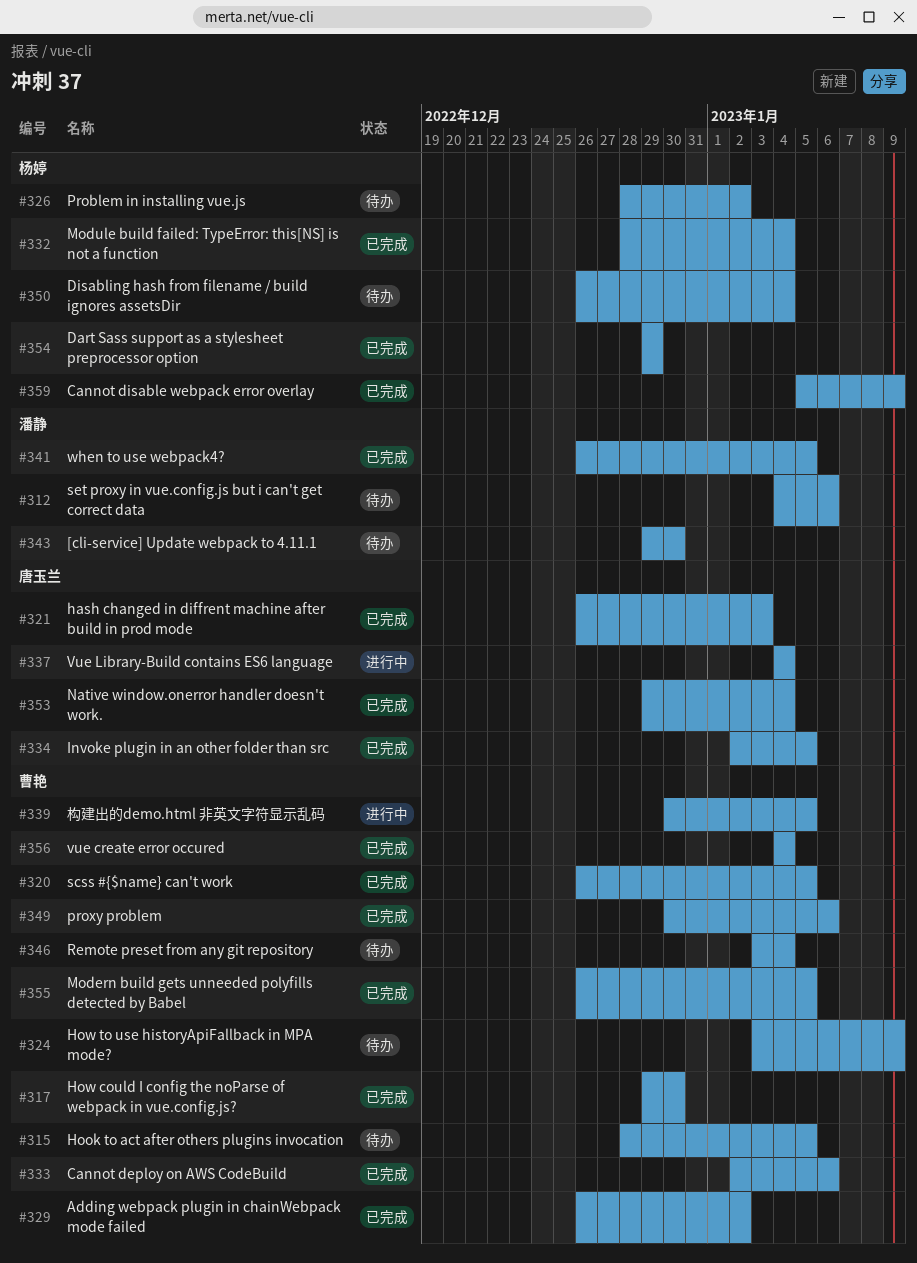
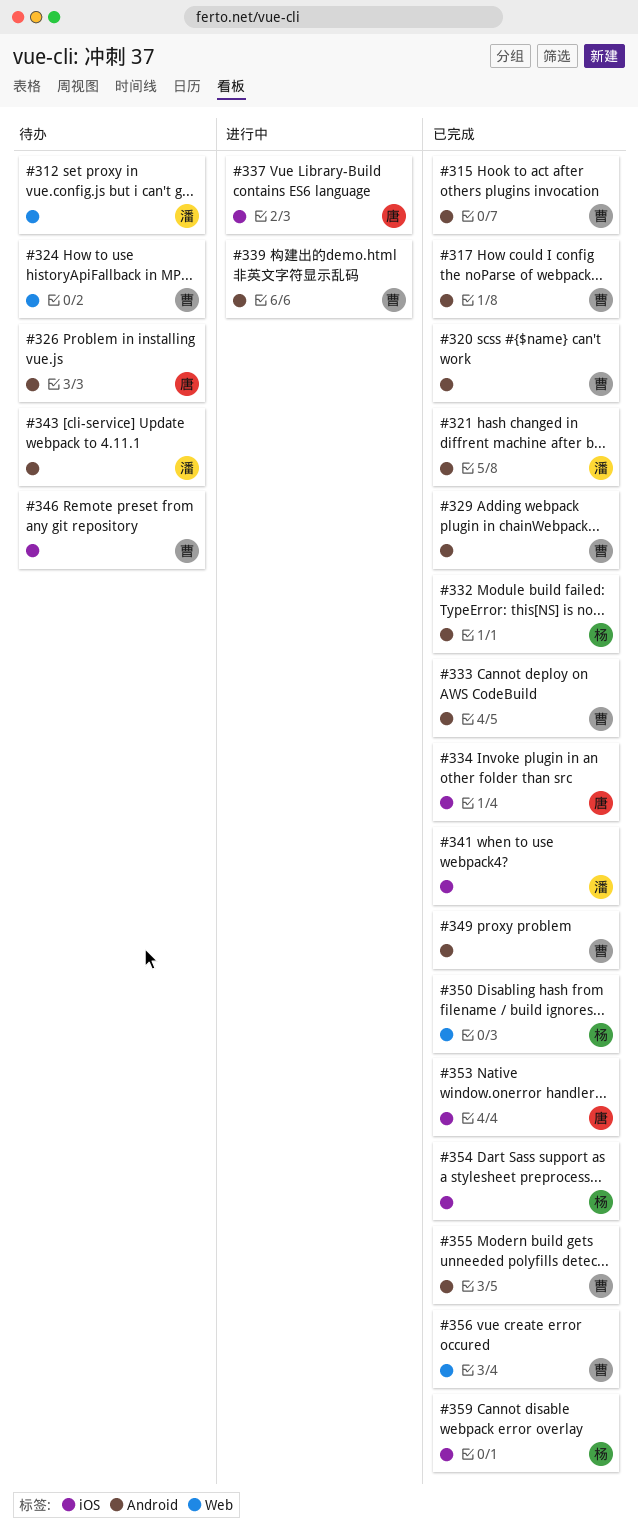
#315, status: 待办 -> 已完成
#321, owner: 唐玉兰 -> 潘静
#326, owner: 杨婷 -> 唐玉兰
#350, status: 待办 -> 已完成

